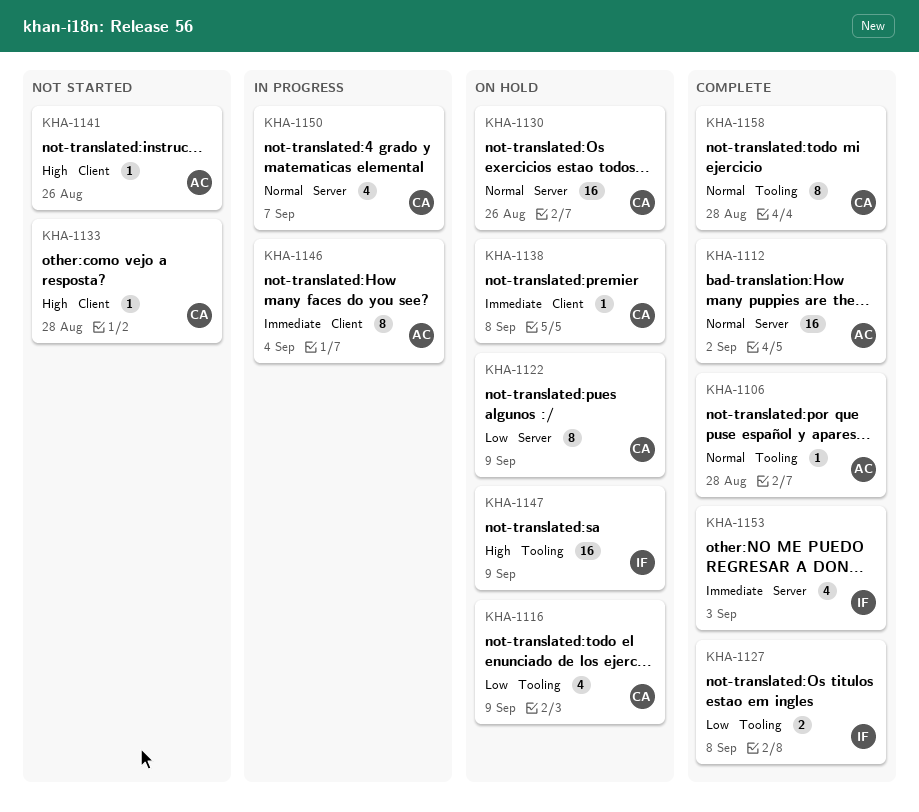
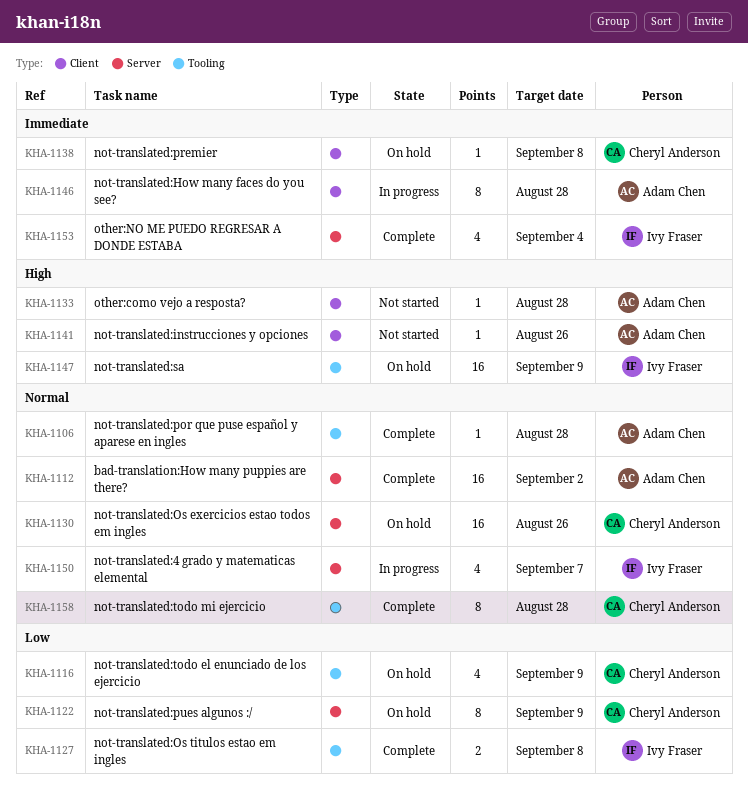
KHA-1133, owner: Cheryl Anderson -> Adam Chen
KHA-1146, due: Sep 4 -> Aug 28
KHA-1150, owner: Cheryl Anderson -> Ivy Fraser
KHA-1153, due: Sep 3 -> Sep 4

